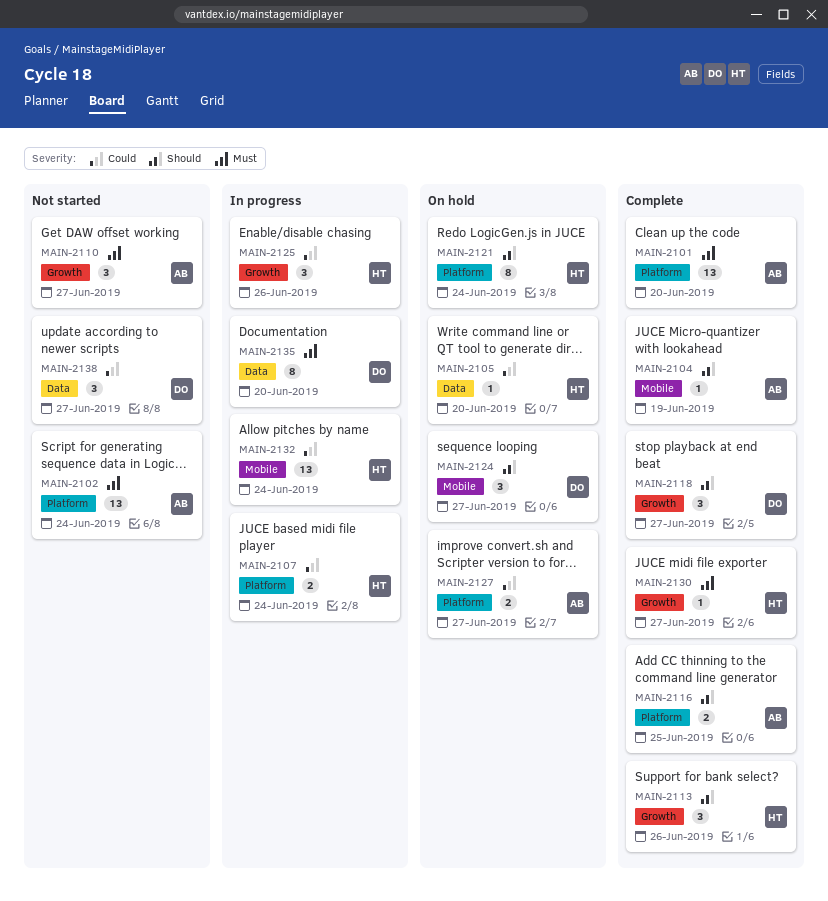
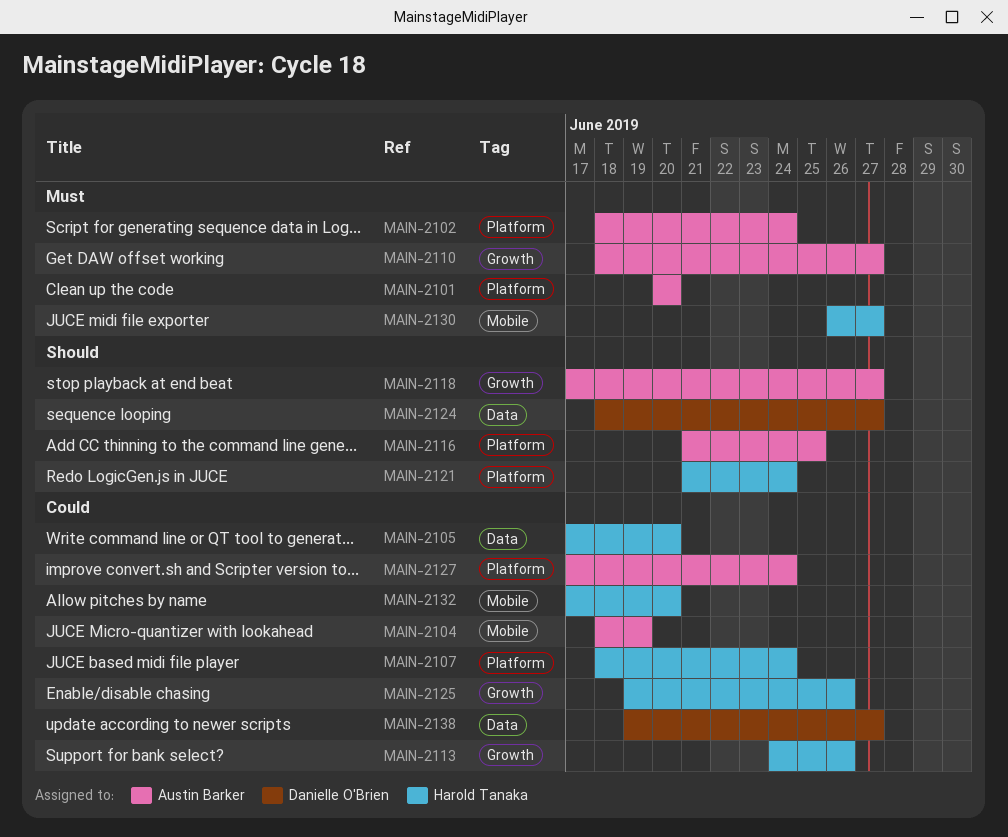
MAIN-2104, priority: Should -> Could
MAIN-2113, priority: Should -> Could
MAIN-2118, owner: Danielle O'Brien -> Austin Barker
MAIN-2124, label: Mobile -> Data
MAIN-2127, due: Jun 27 -> Jun 24
MAIN-2130, label: Growth -> Mobile
MAIN-2132, due: Jun 24 -> Jun 20
MAIN-2135: present -> none

